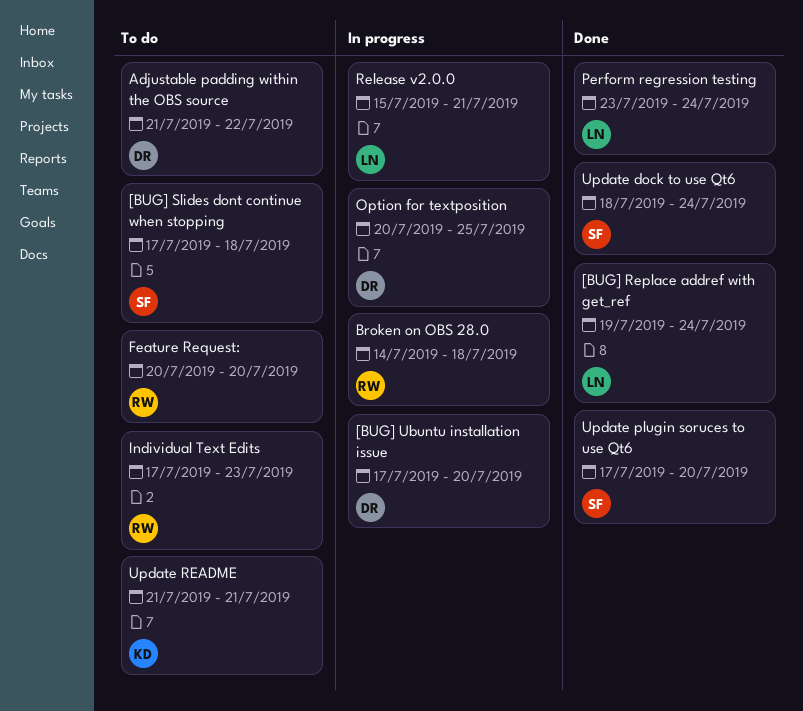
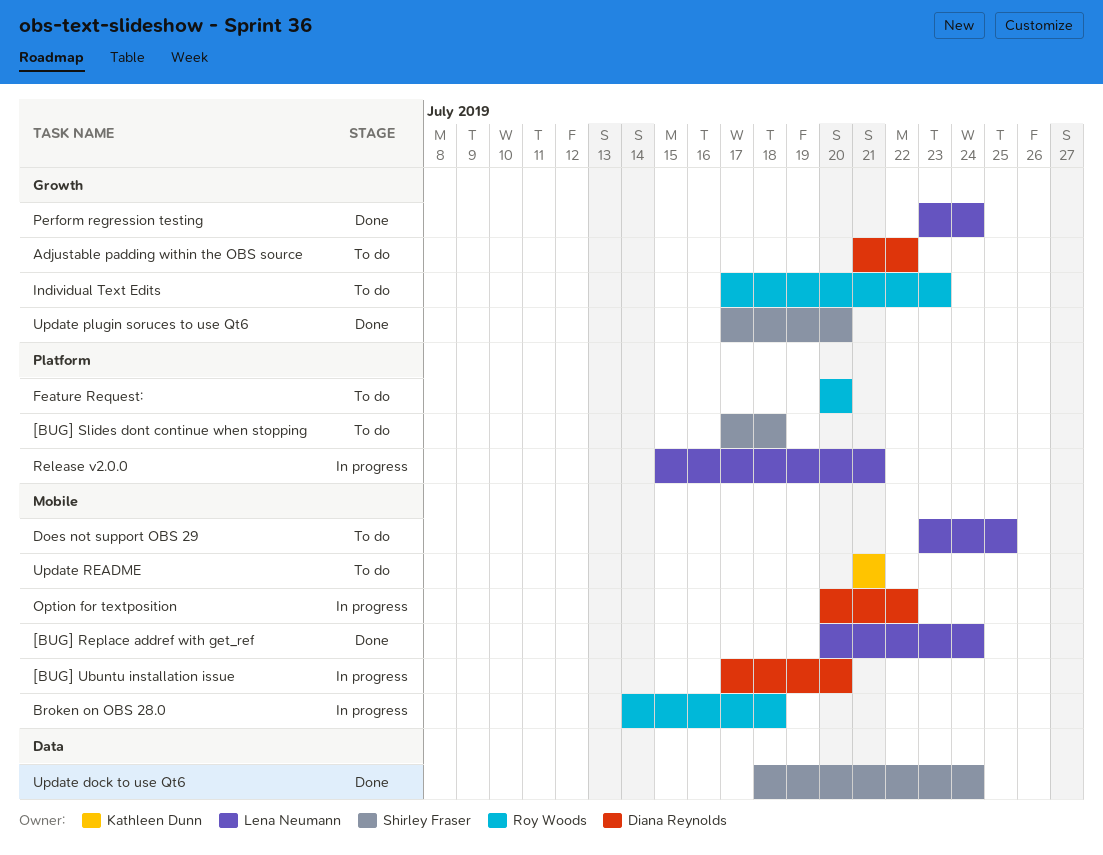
[BUG] Replace addref with get_ref, start: Jul 19 -> Jul 20
Does not support OBS 29: none -> present
Option for textposition, due: Jul 25 -> Jul 22

